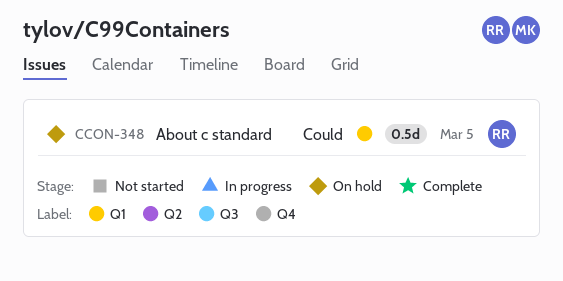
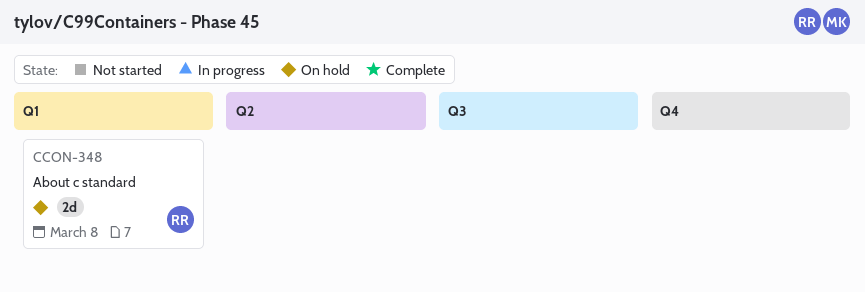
CCON-348, estimate: 0.5d -> 2d
CCON-348, due: Mar 5 -> Mar 8

